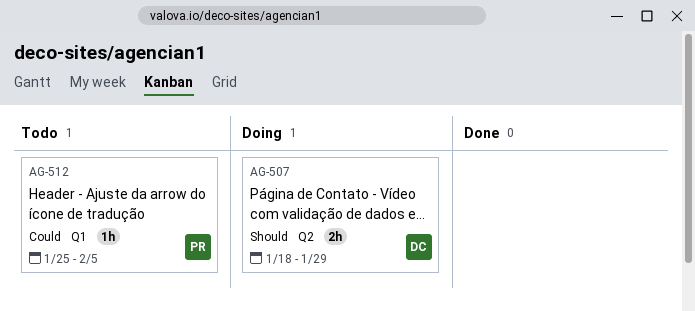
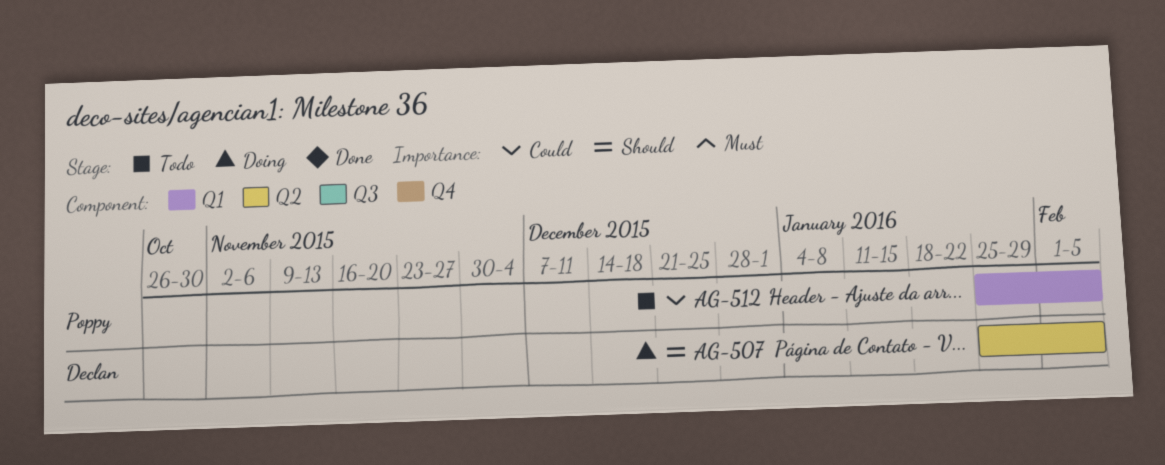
AG-507, start: Jan 18 -> Jan 25
AG-507, due: Jan 29 -> Feb 5

